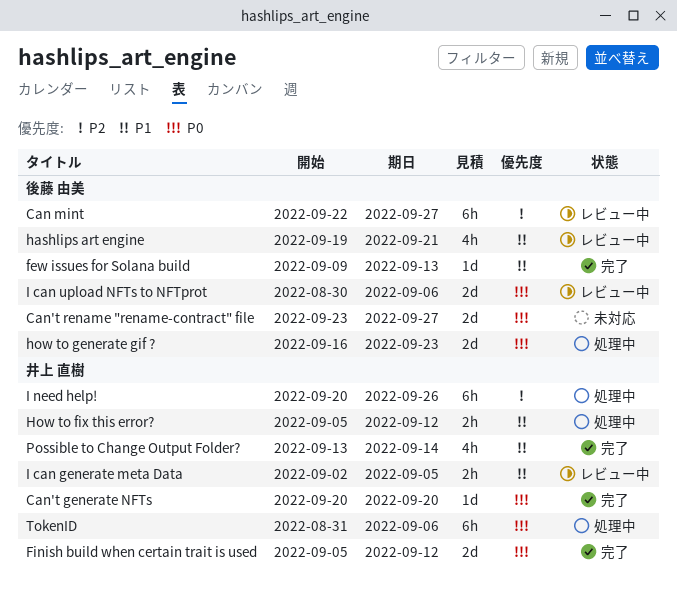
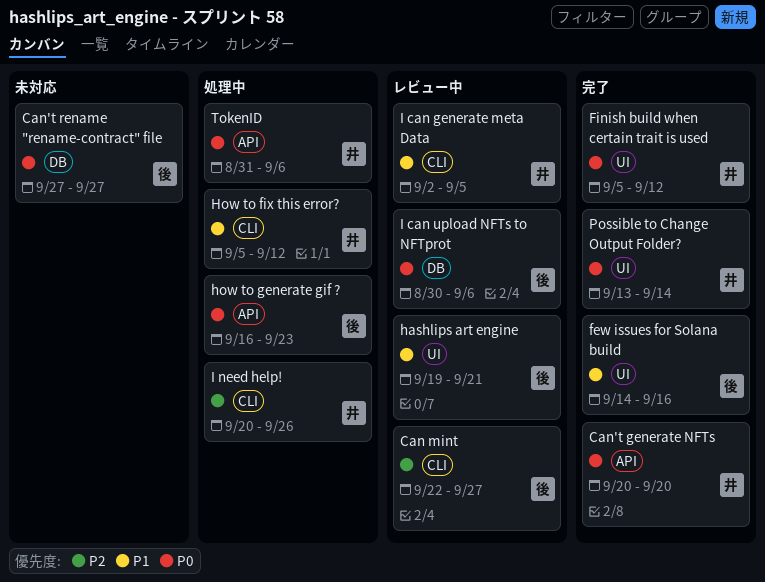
Can't rename "rename-contract" file, start: Sep 23 -> Sep 27
few issues for Solana build, start: Sep 9 -> Sep 14
few issues for Solana build, due: Sep 13 -> Sep 16
Possible to Change Output Folder?, priority: P1 -> P0

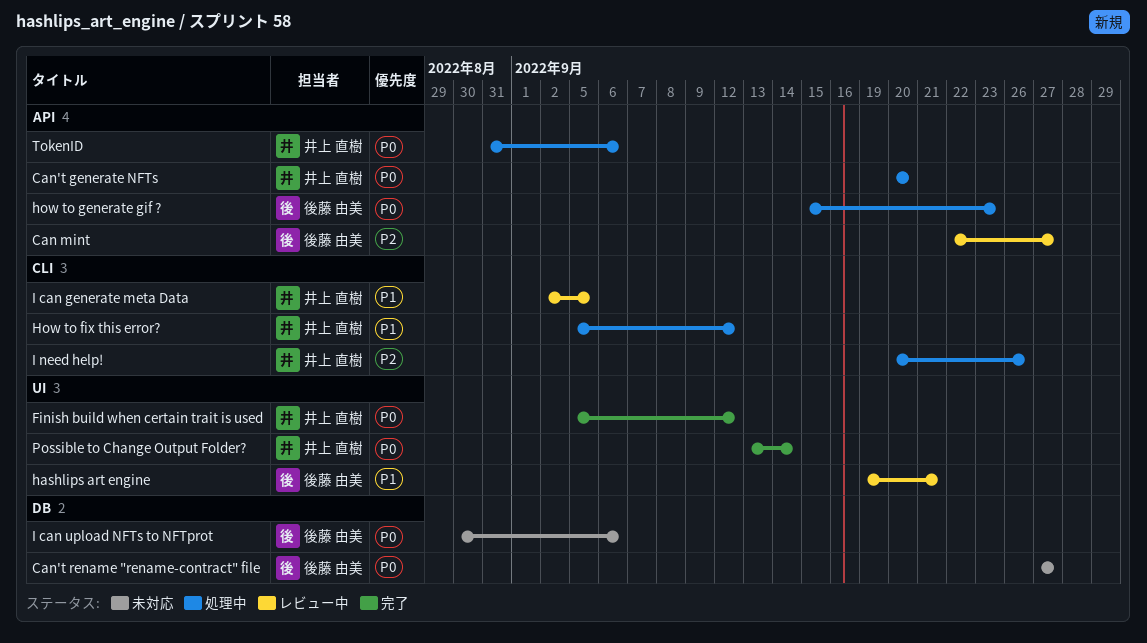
Can mint, label: CLI -> API
Can't generate NFTs, status: 完了 -> 処理中
few issues for Solana build: present -> none
how to generate gif ?, start: Sep 16 -> Sep 15
I can upload NFTs to NFTprot, status: レビュー中 -> 未対応

